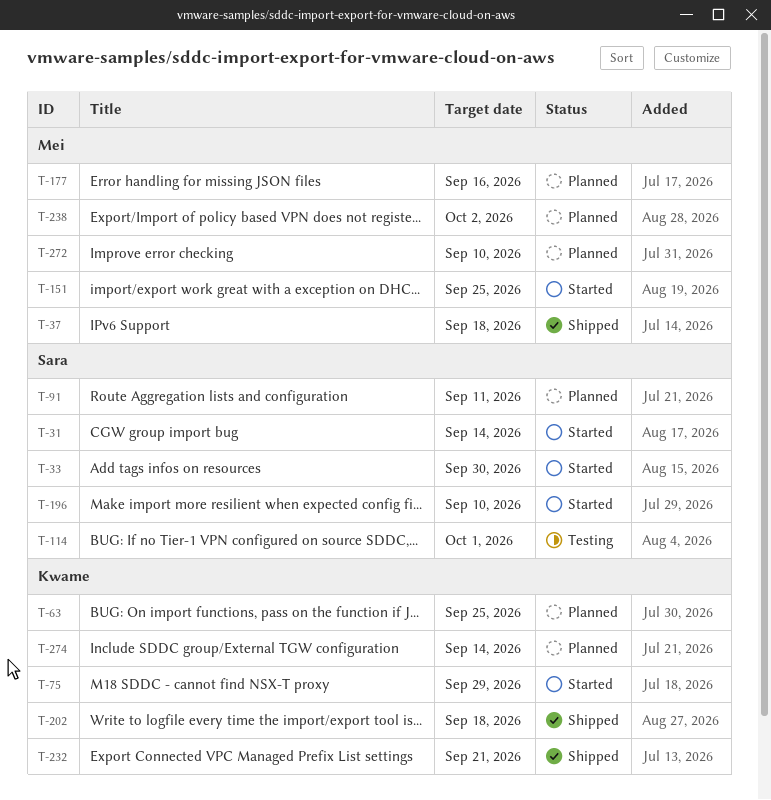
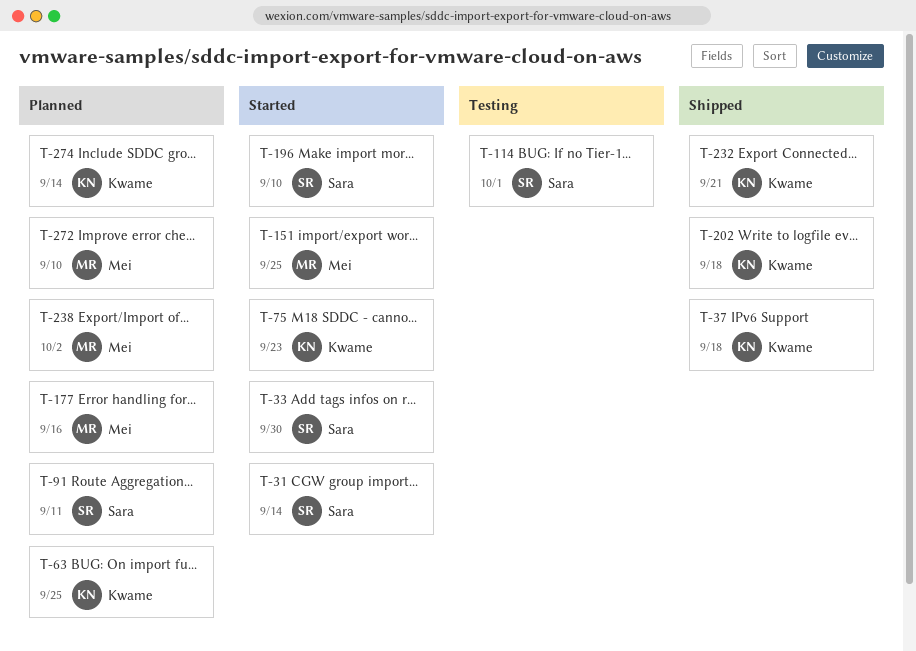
T-37, owner: Mei -> Kwame
T-75, due: Sep 29 -> Sep 23

